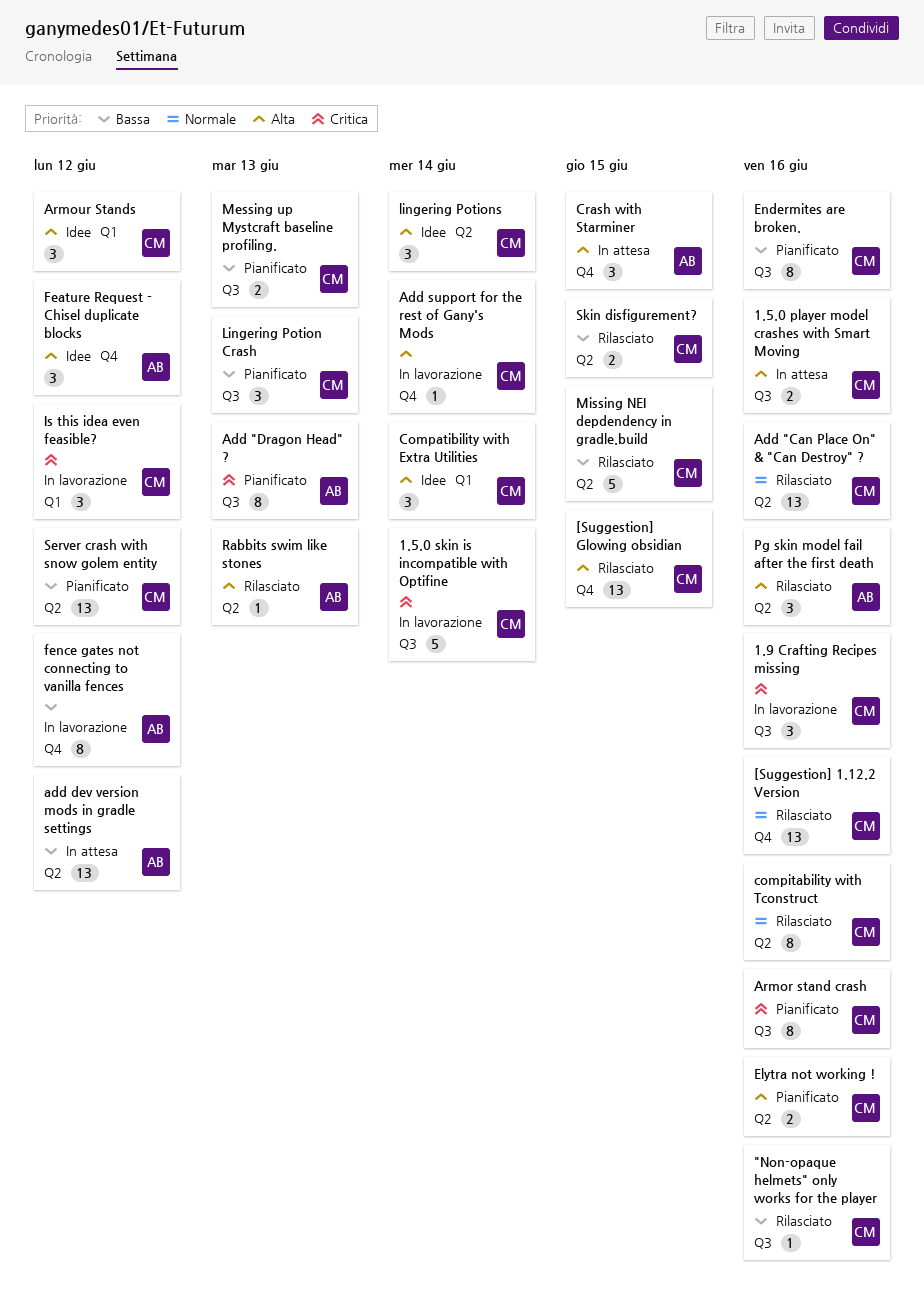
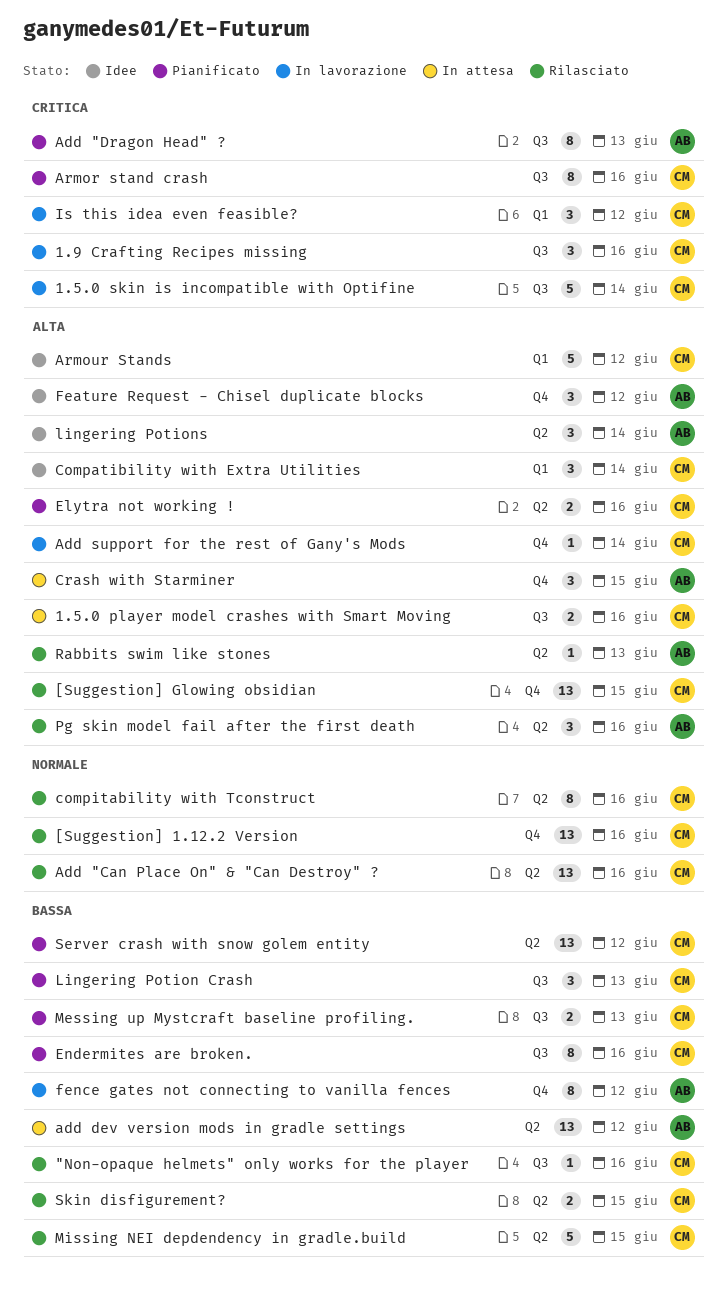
Armour Stands, estimate: 3 -> 5
lingering Potions, owner: CM -> AB

